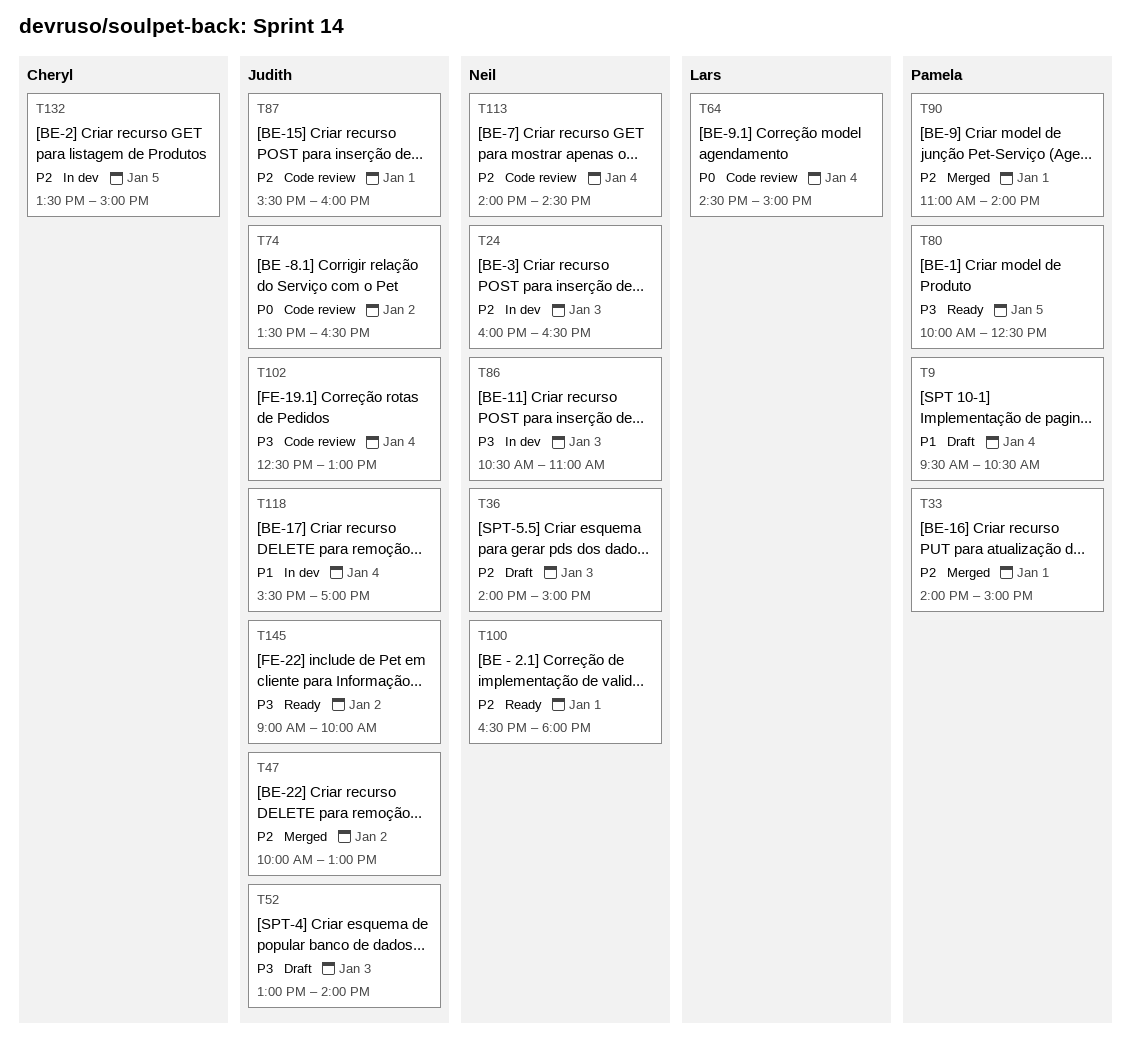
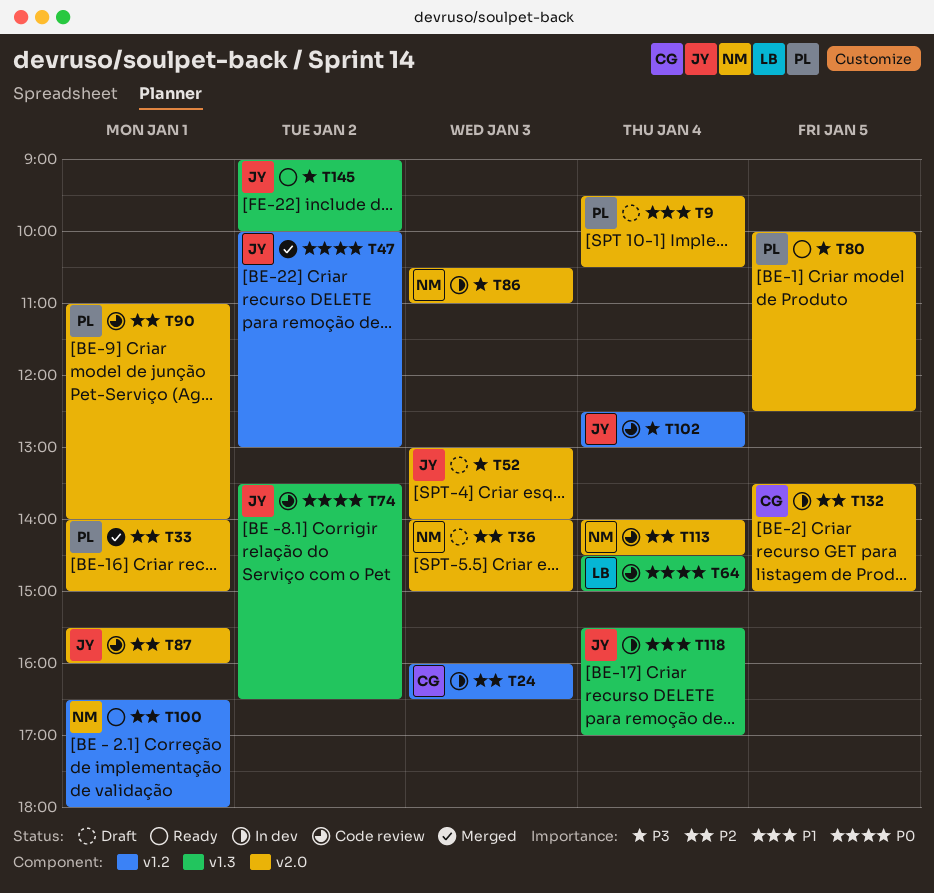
T24, owner: Neil -> Cheryl
T47, priority: P2 -> P0
T90, status: Merged -> Code review

